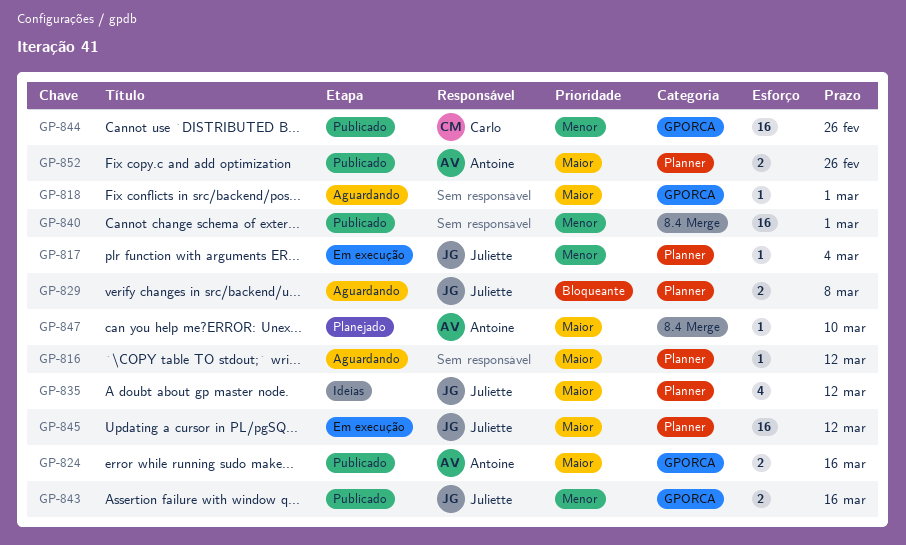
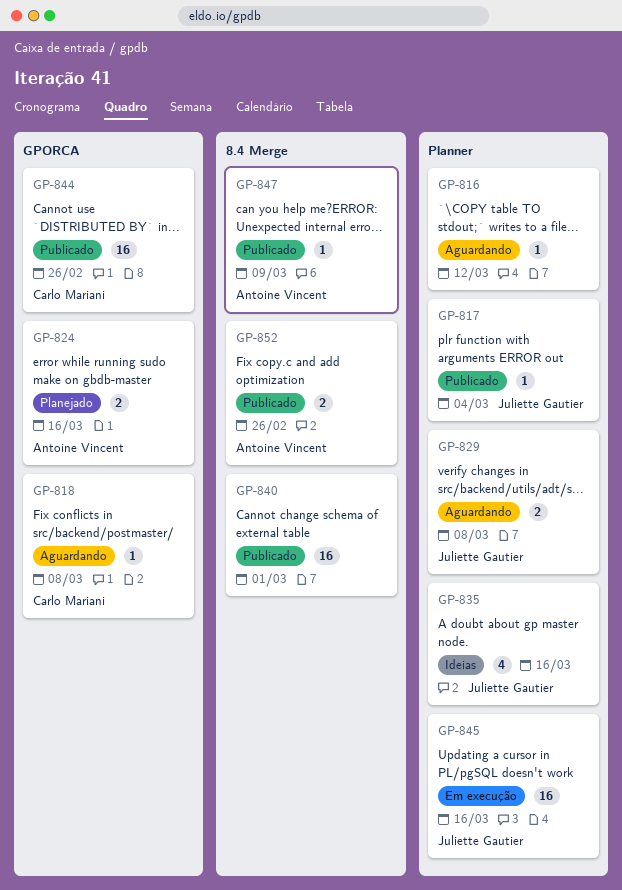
GP-817, status: Em execução -> Publicado
GP-818, owner: none -> Carlo Mariani
GP-818, due: Mar 1 -> Mar 8
GP-824, status: Publicado -> Planejado
GP-835, due: Mar 12 -> Mar 16
GP-843: present -> none
GP-845, due: Mar 12 -> Mar 16
GP-847, status: Planejado -> Publicado
GP-847, due: Mar 10 -> Mar 9
GP-852, label: Planner -> 8.4 Merge

